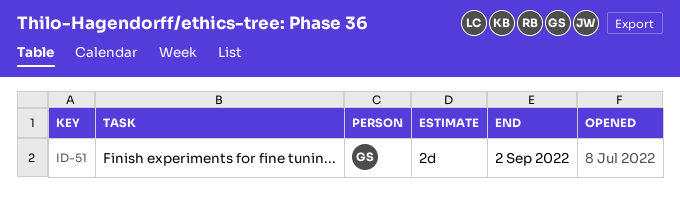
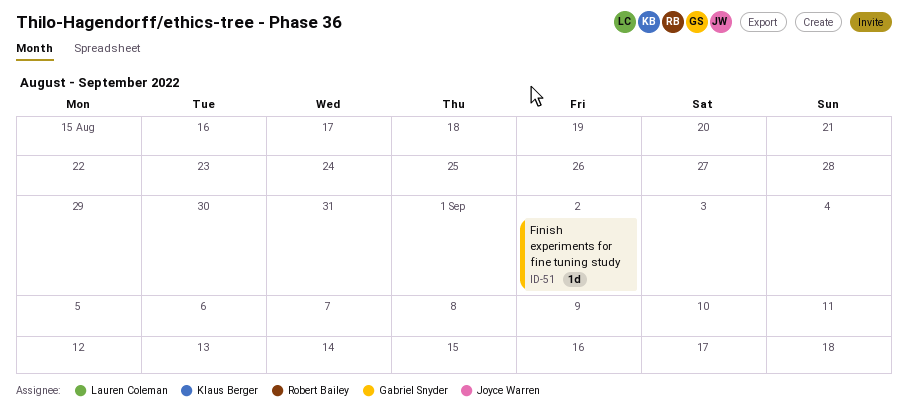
ID-51, estimate: 2d -> 1d

